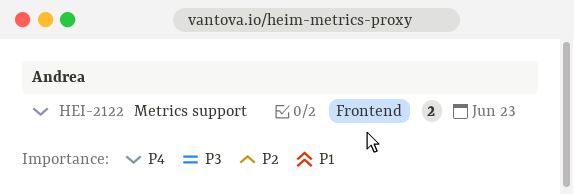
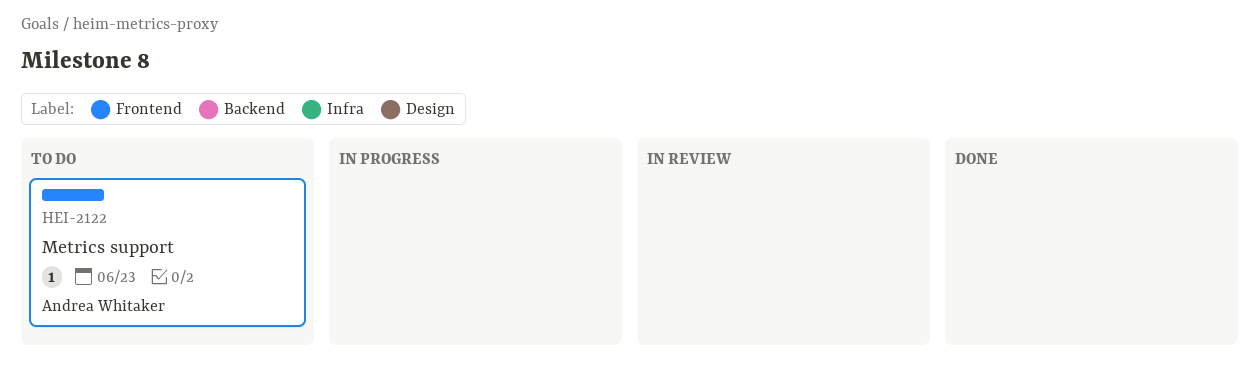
HEI-2122, estimate: 2 -> 1

